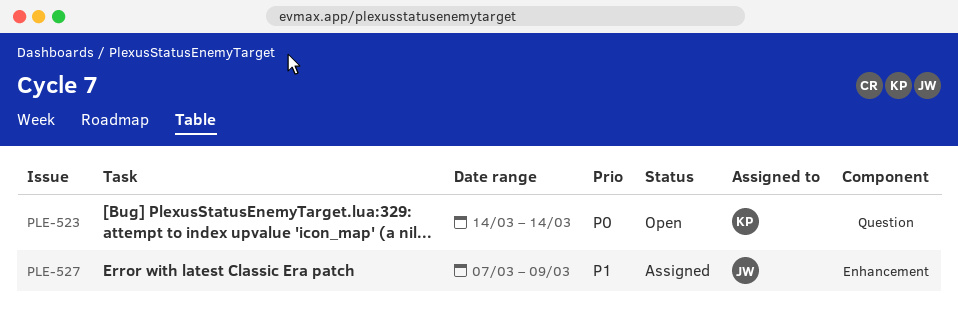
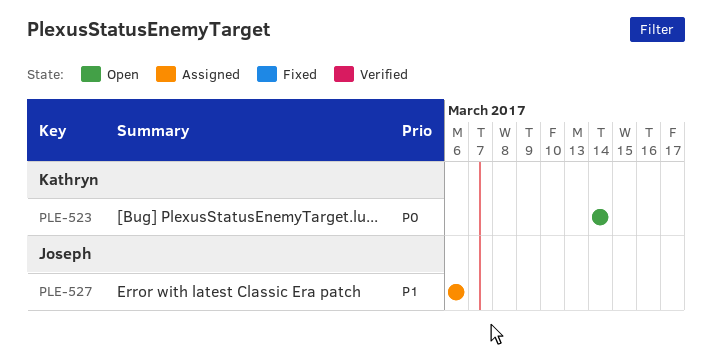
PLE-527, start: Mar 7 -> Mar 6
PLE-527, due: Mar 9 -> Mar 6

